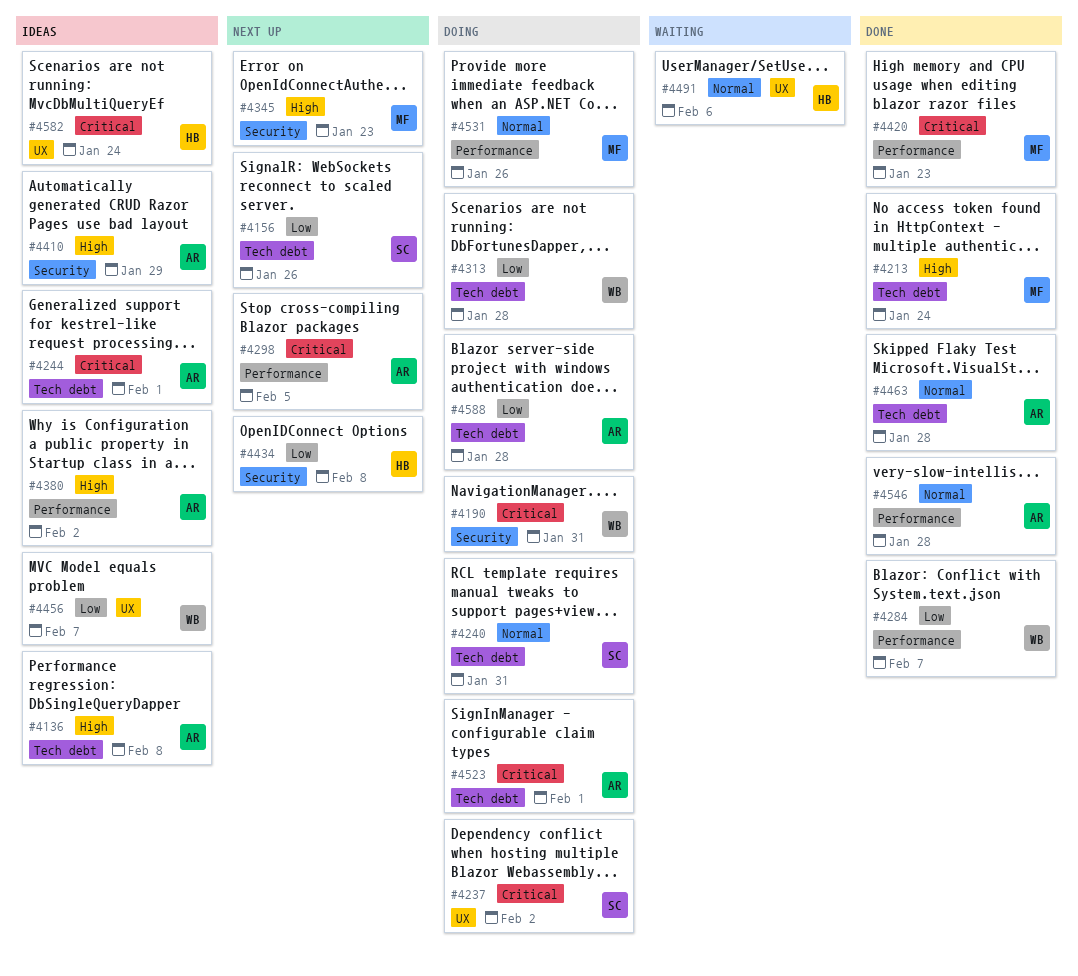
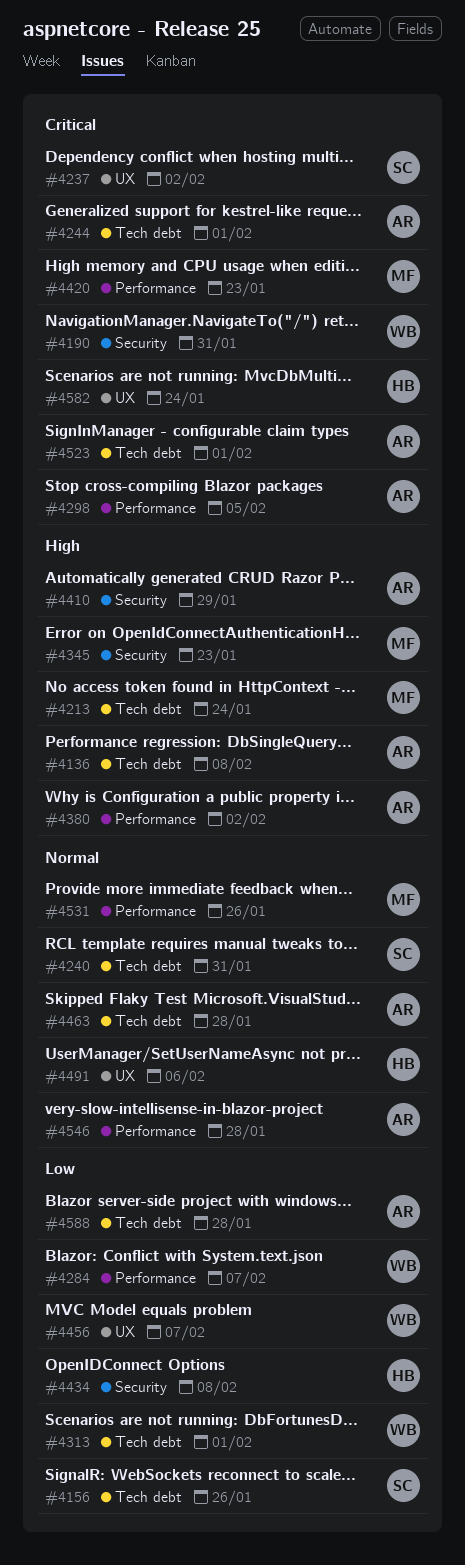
#4313, due: Jan 28 -> Feb 1

